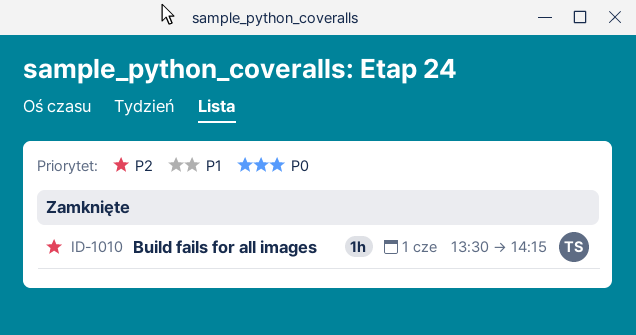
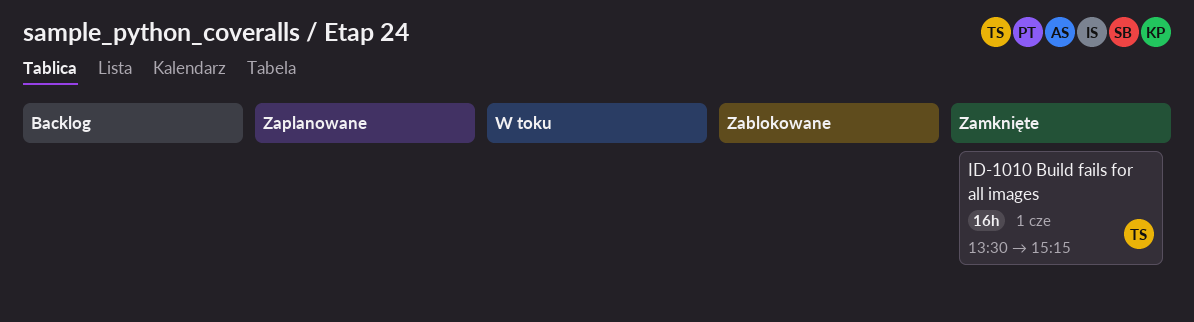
ID-1010, estimate: 1h -> 16h
ID-1010, ends: 14:15 -> 15:15

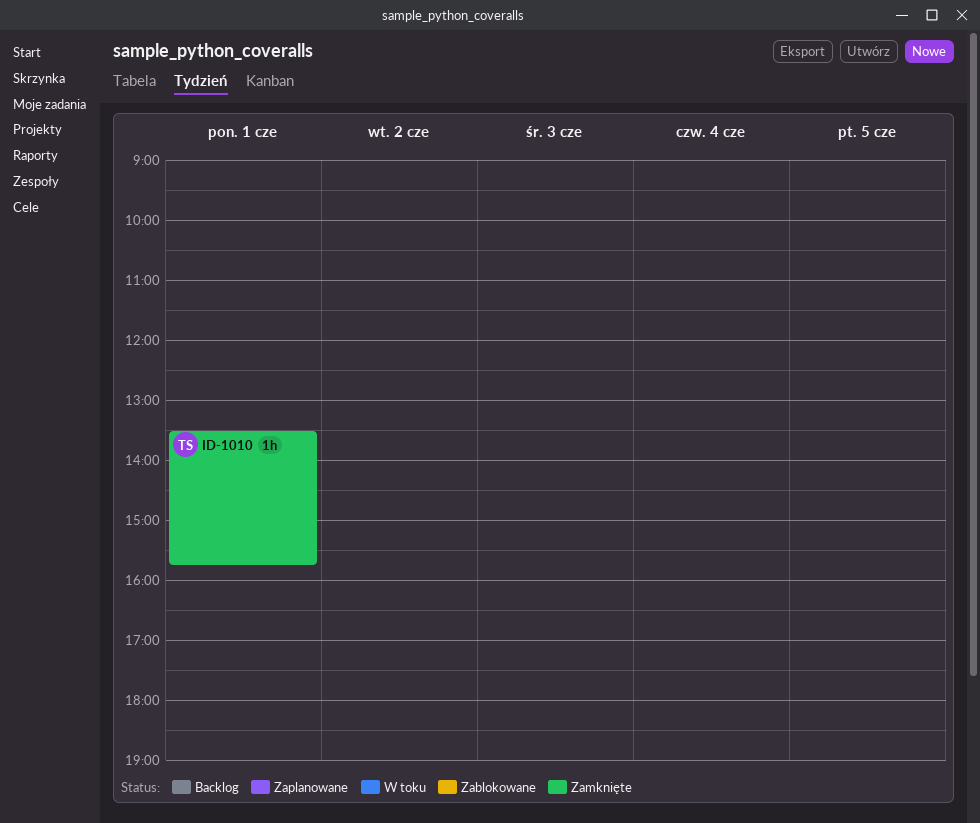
ID-1010, estimate: 16h -> 1h
ID-1010, ends: 15:15 -> 15:45

